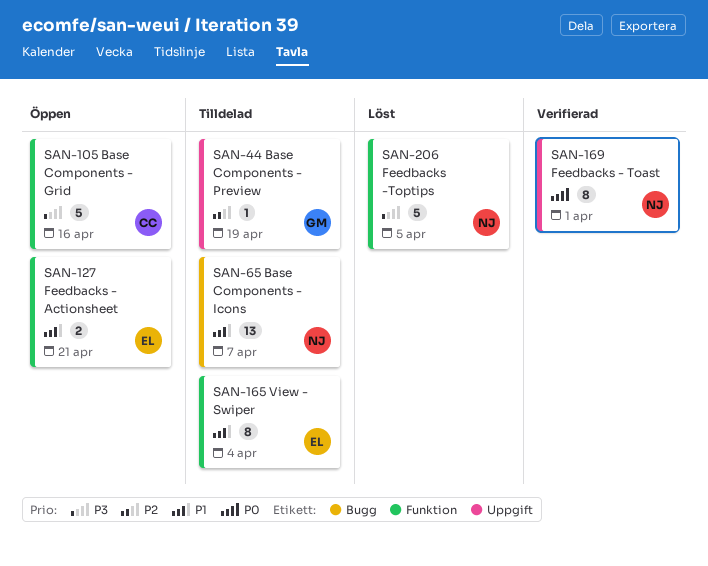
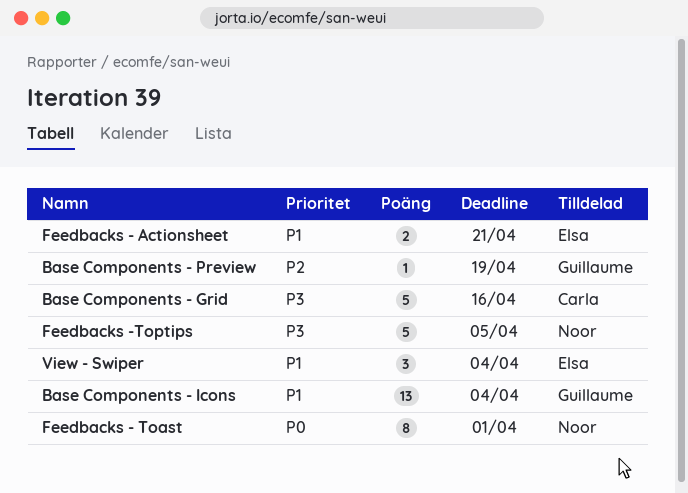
Base Components - Icons, owner: Noor -> Guillaume
Base Components - Icons, due: Apr 7 -> Apr 4
View - Swiper, estimate: 8 -> 3

